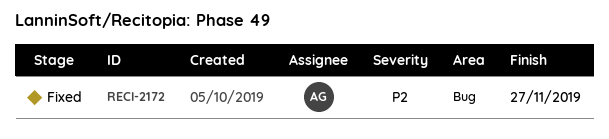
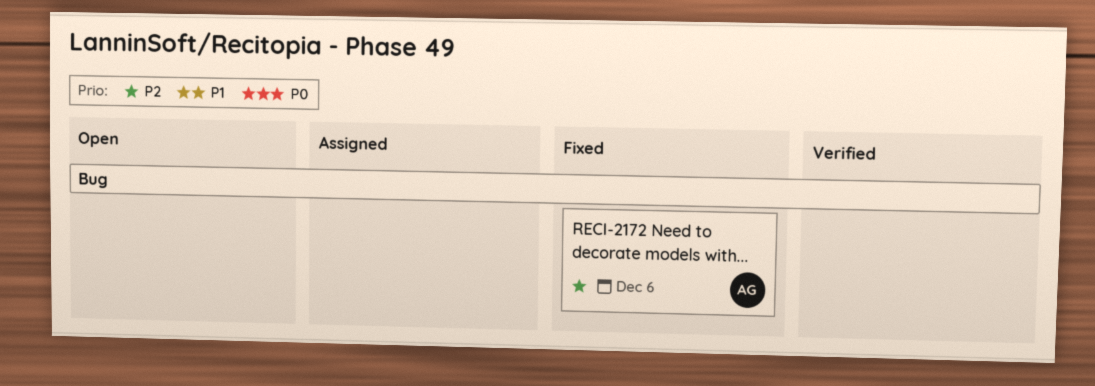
RECI-2172, due: Nov 27 -> Dec 6

